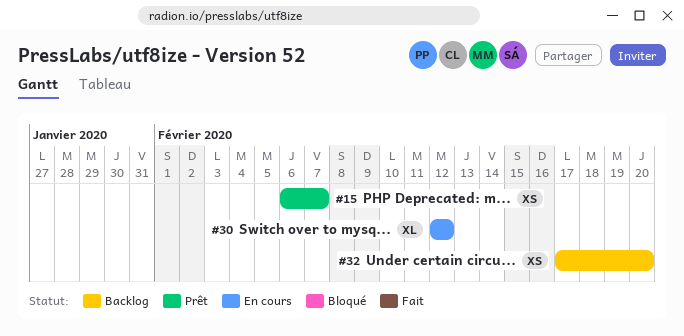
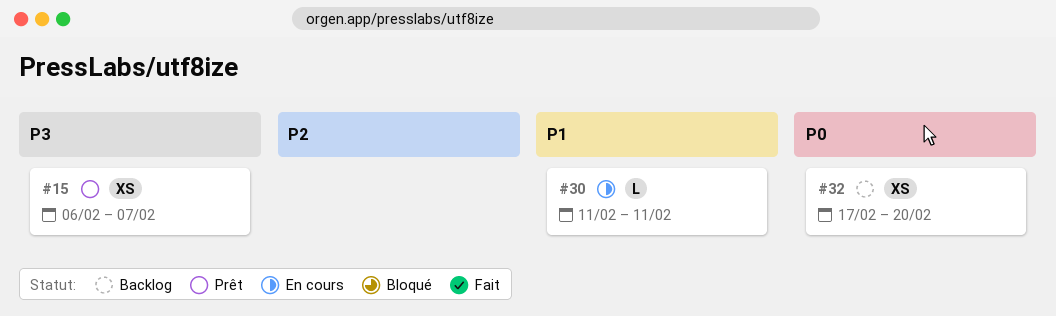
#30, estimate: XL -> L
#30, start: Feb 12 -> Feb 11
#30, due: Feb 12 -> Feb 11

